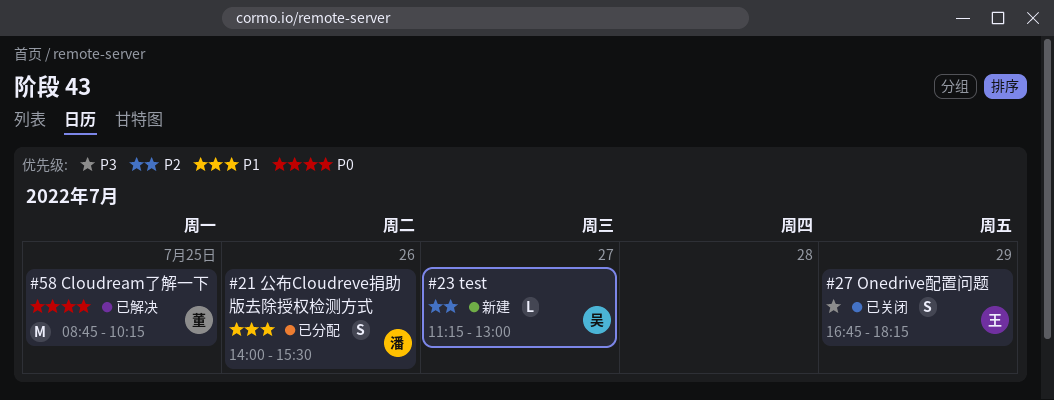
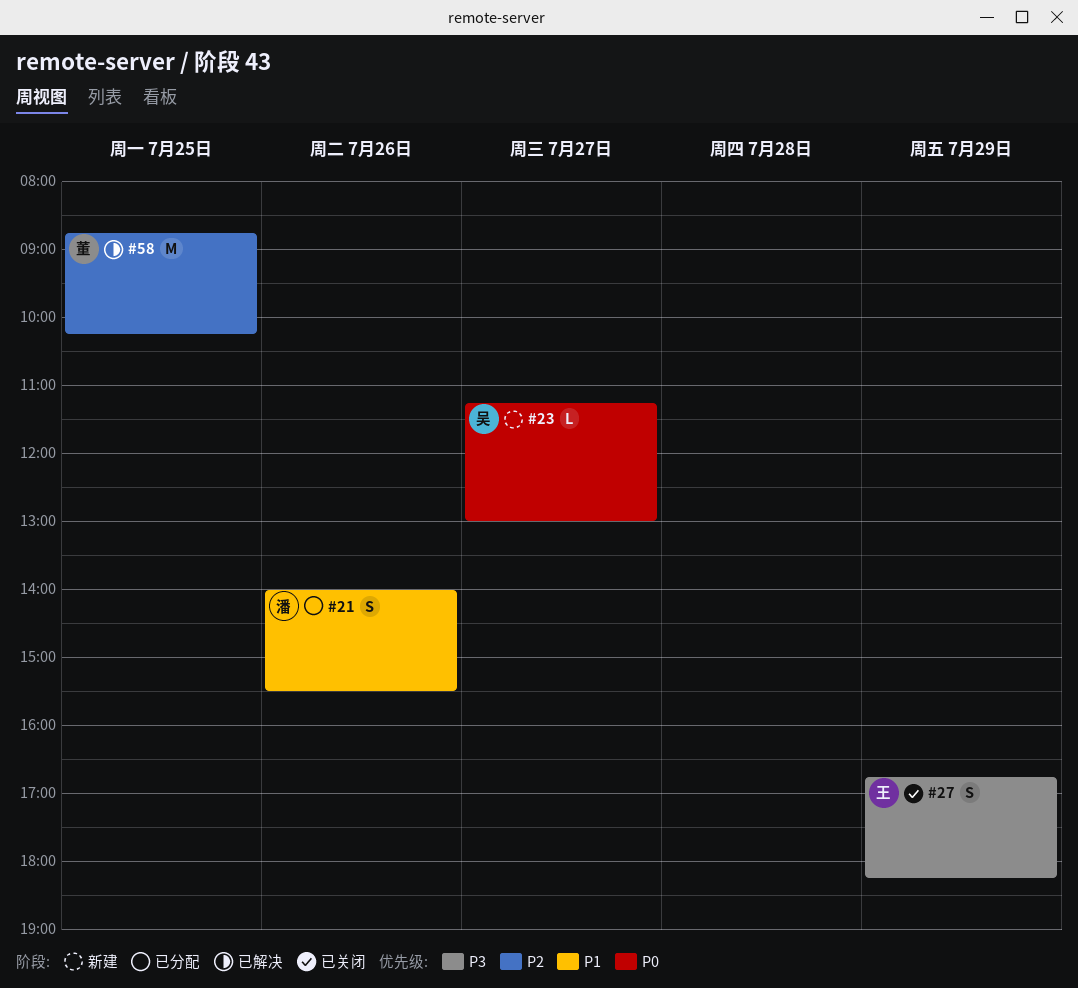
#23, priority: P2 -> P0
#58, priority: P0 -> P2

